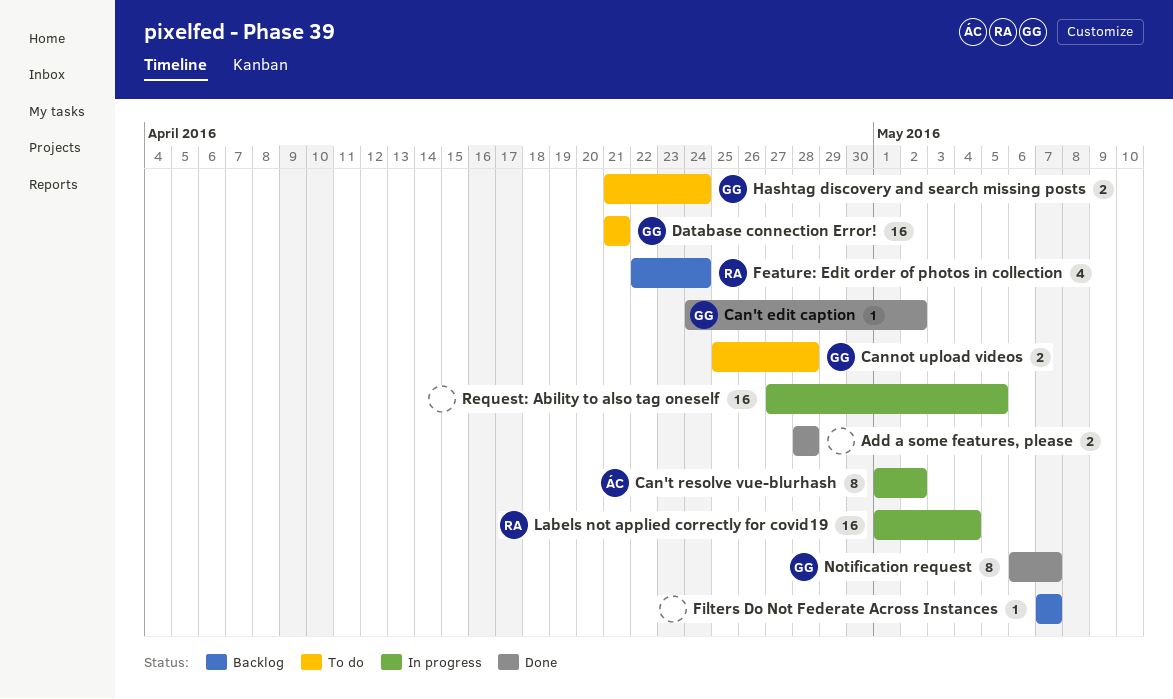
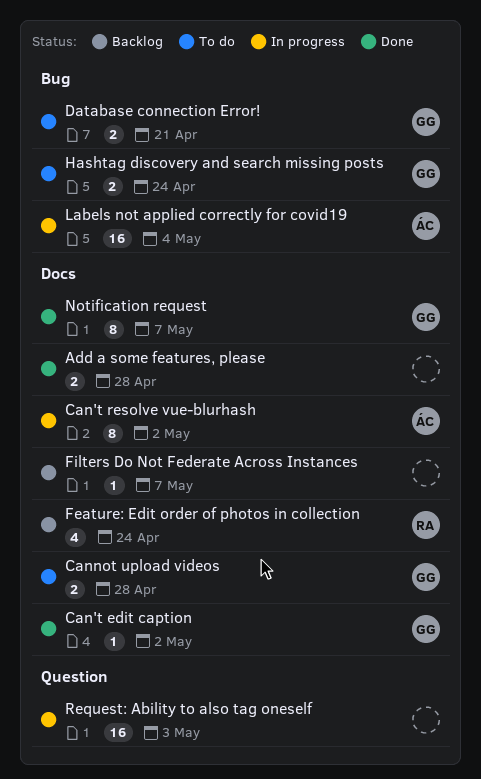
Database connection Error!, estimate: 16 -> 2
Labels not applied correctly for covid19, owner: RA -> ÁC
Request: Ability to also tag oneself, due: May 5 -> May 3

